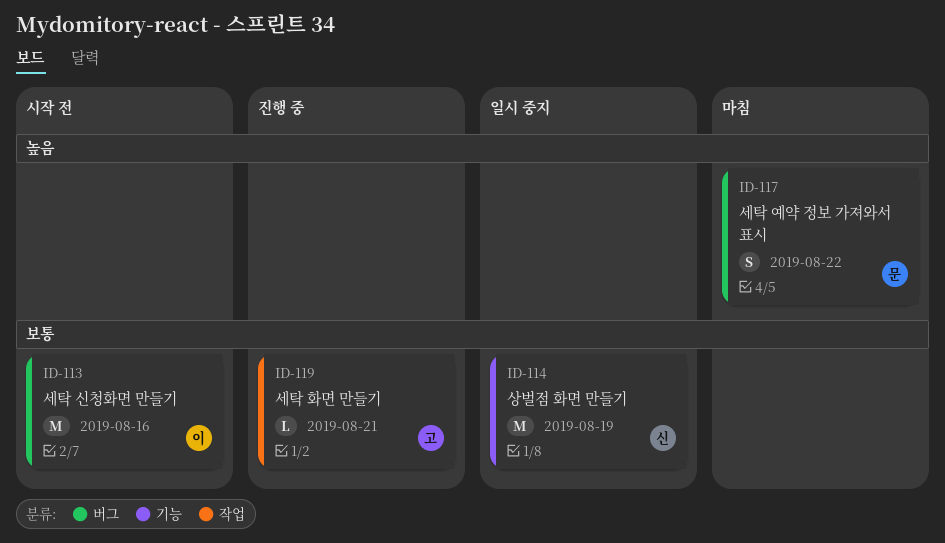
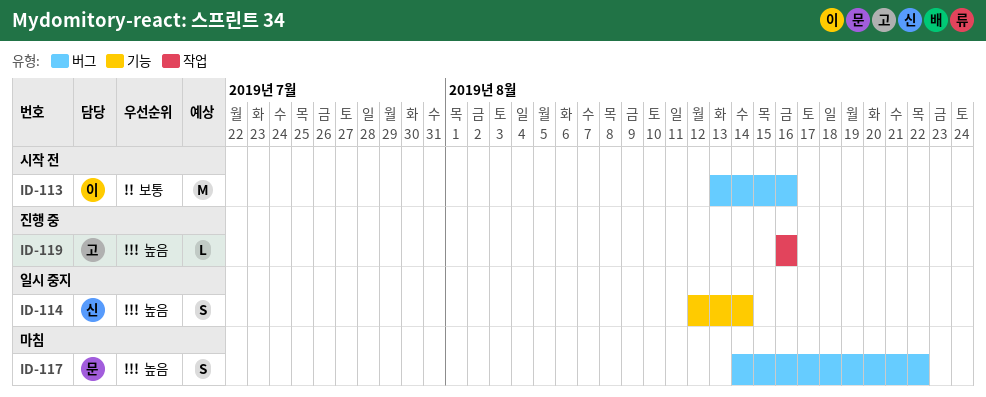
ID-114, priority: 보통 -> 높음
ID-114, estimate: M -> S
ID-114, due: Aug 19 -> Aug 14
ID-119, priority: 보통 -> 높음
ID-119, due: Aug 21 -> Aug 16

